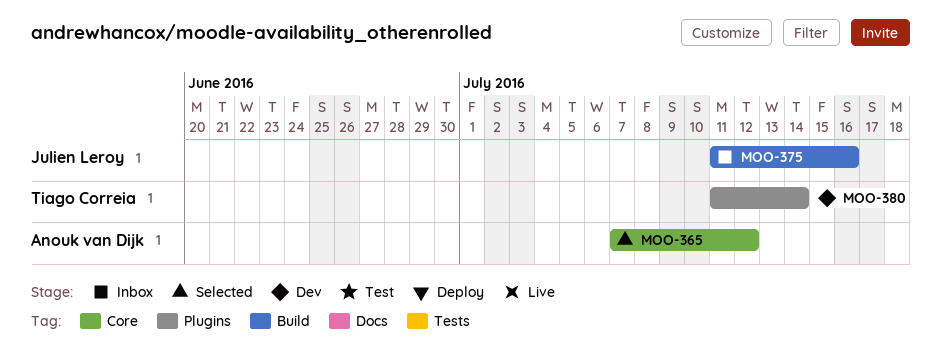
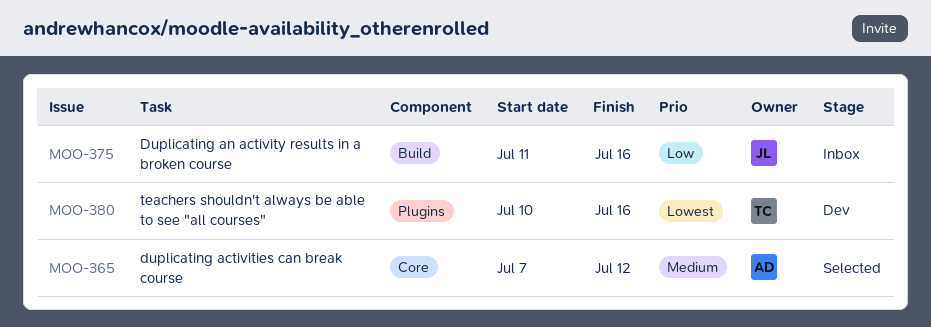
MOO-380, start: Jul 11 -> Jul 10
MOO-380, due: Jul 14 -> Jul 16

